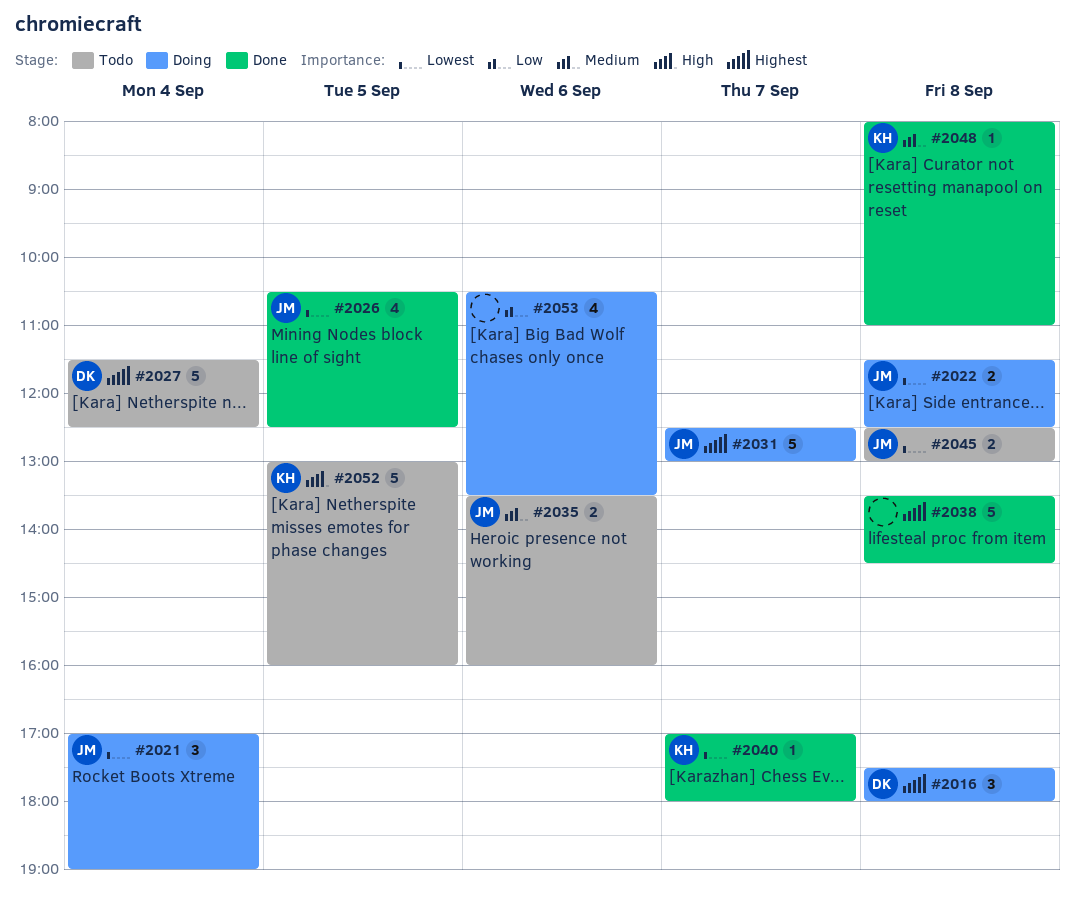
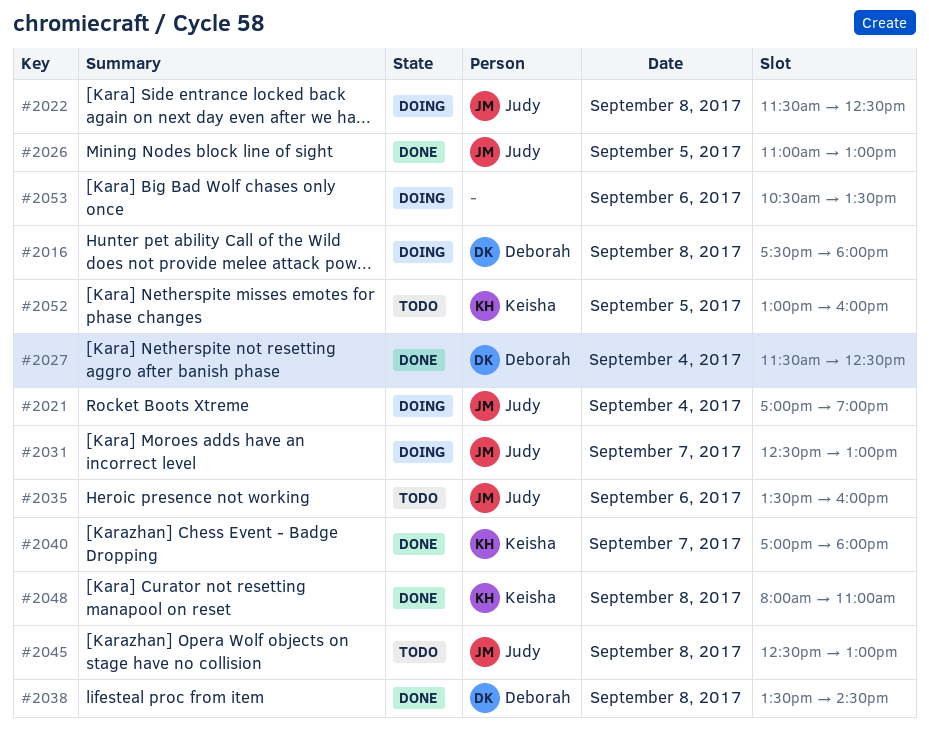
#2026, begins: 10:30 -> 11:00
#2026, ends: 12:30 -> 13:00
#2027, status: Todo -> Done
#2038, owner: none -> Deborah

